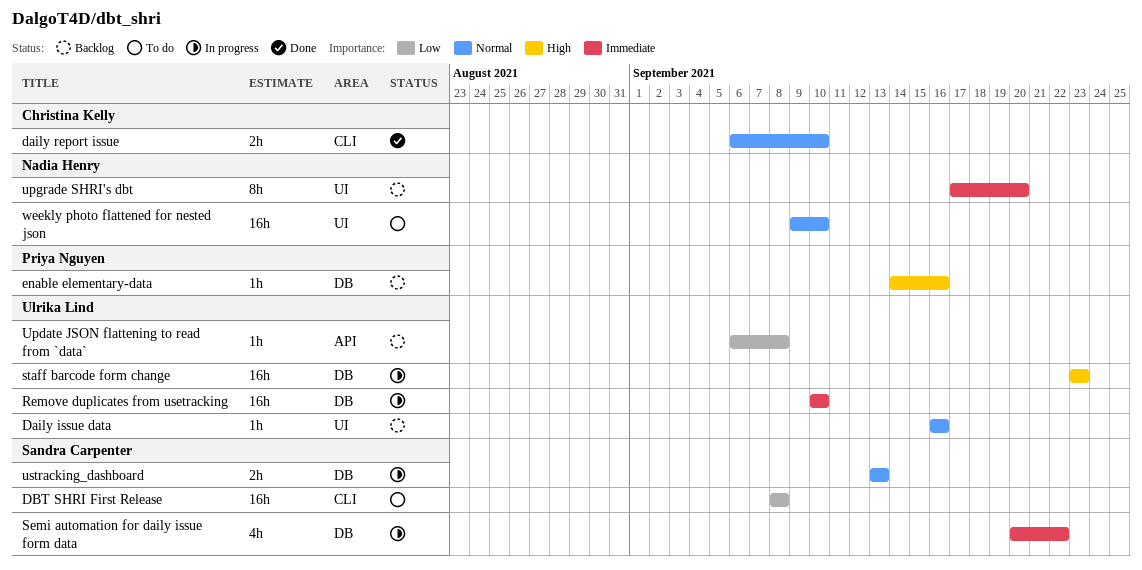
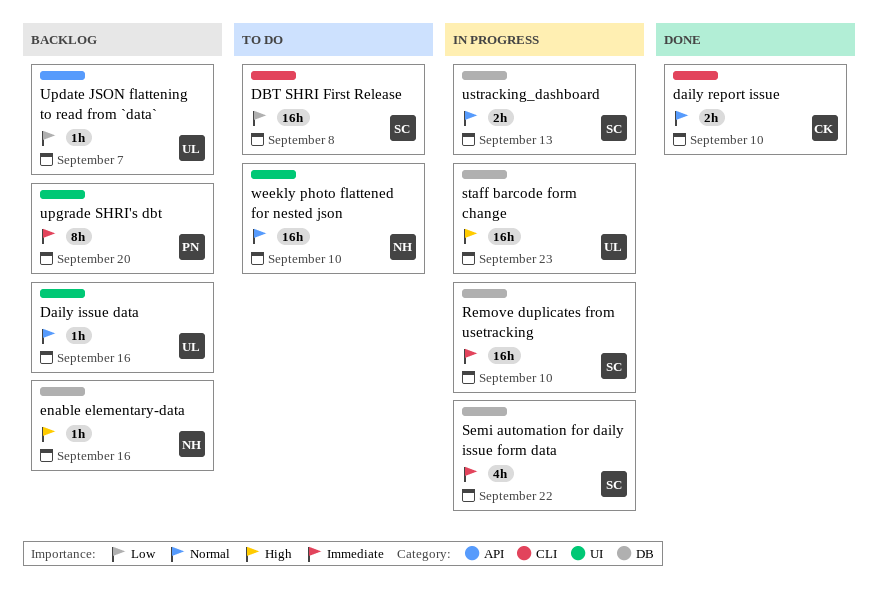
enable elementary-data, owner: Priya Nguyen -> Nadia Henry
Remove duplicates from usetracking, owner: Ulrika Lind -> Sandra Carpenter
Update JSON flattening to read from `data`, due: Sep 8 -> Sep 7
upgrade SHRI's dbt, owner: Nadia Henry -> Priya Nguyen

